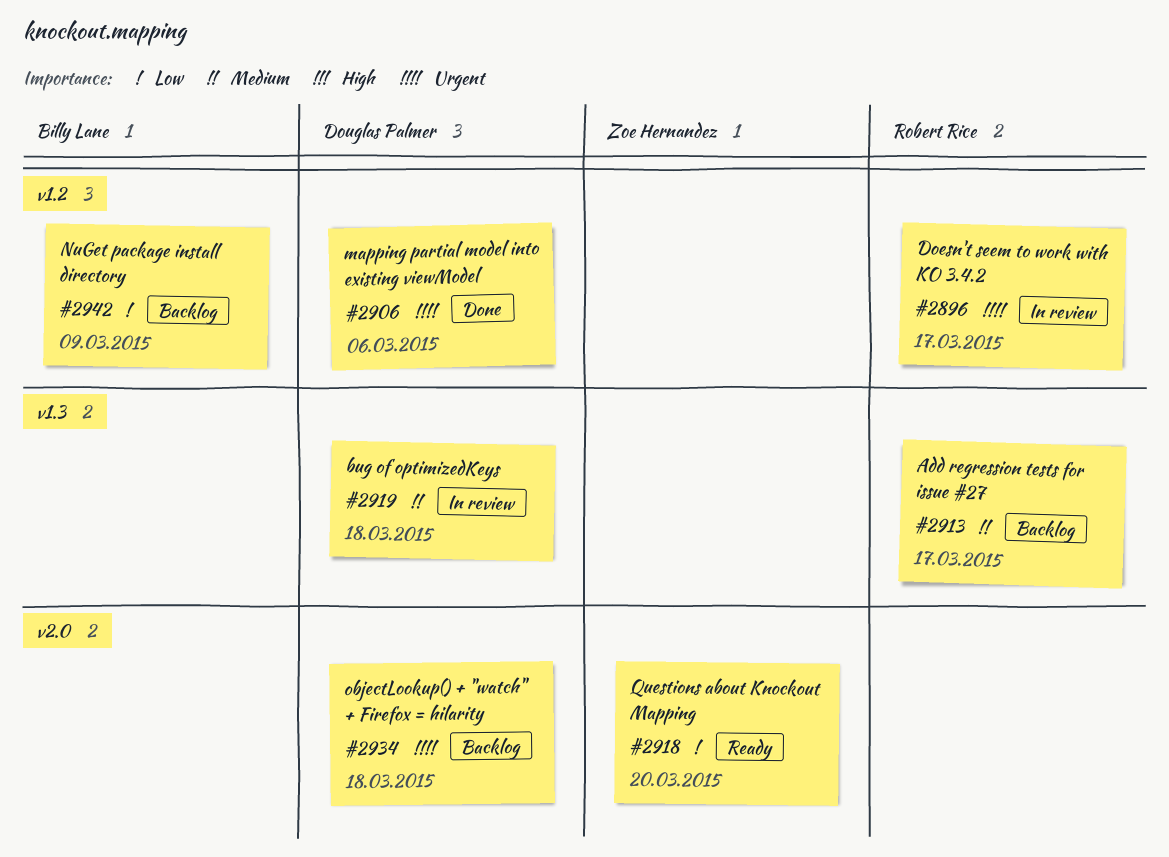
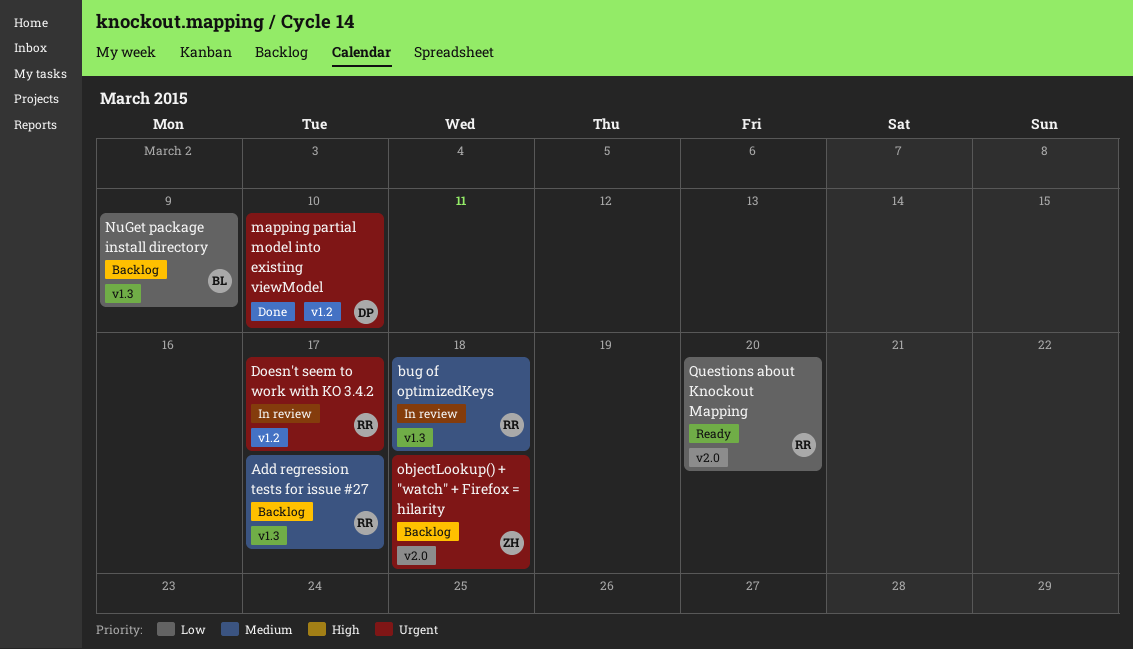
bug of optimizedKeys, owner: Douglas Palmer -> Robert Rice
mapping partial model into existing viewModel, due: Mar 6 -> Mar 10
NuGet package install directory, label: v1.2 -> v1.3
objectLookup() + "watch" + Firefox = hilarity, owner: Douglas Palmer -> Zoe Hernandez
Questions about Knockout Mapping, owner: Zoe Hernandez -> Robert Rice

